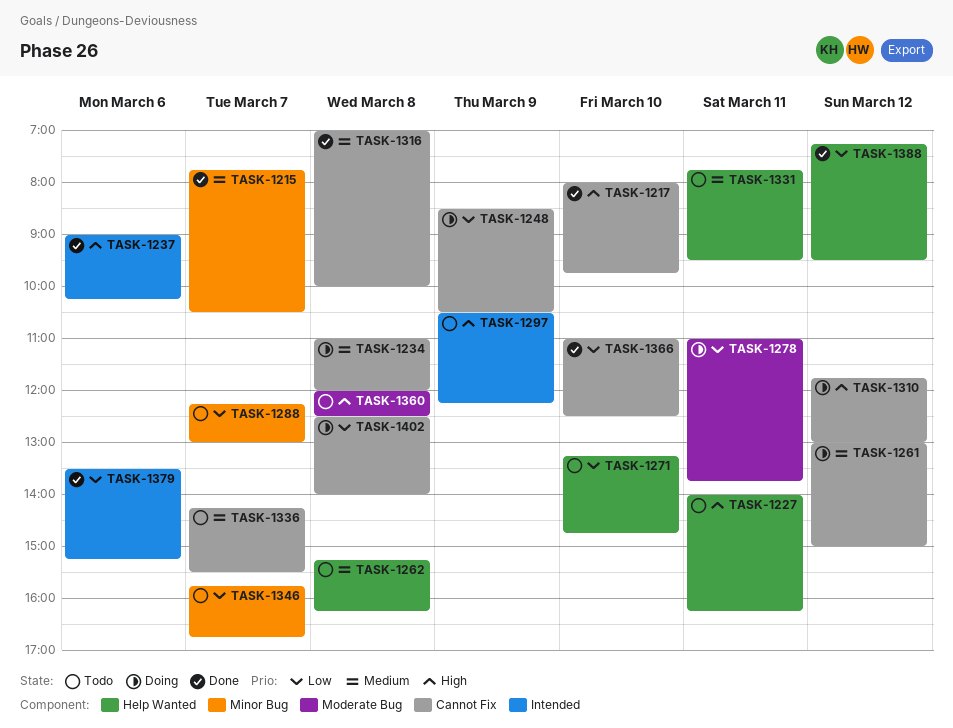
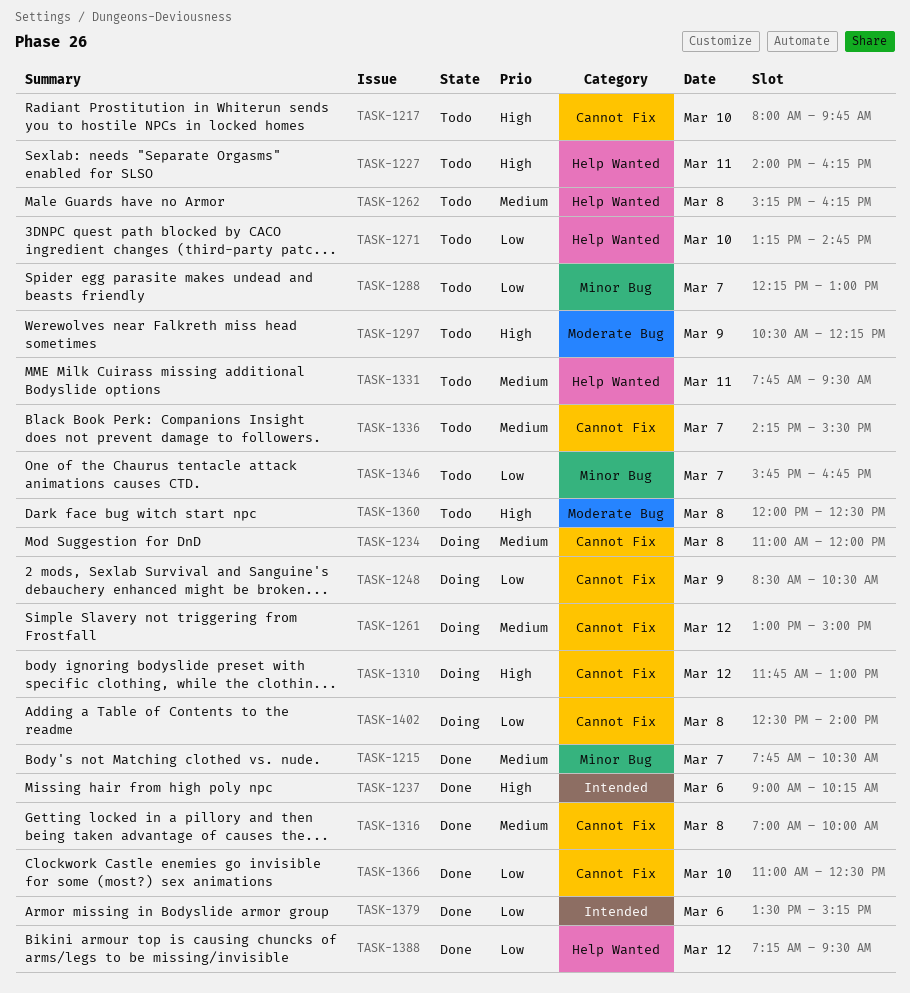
TASK-1217, status: Done -> Todo
TASK-1278: present -> none
TASK-1297, label: Intended -> Moderate Bug

